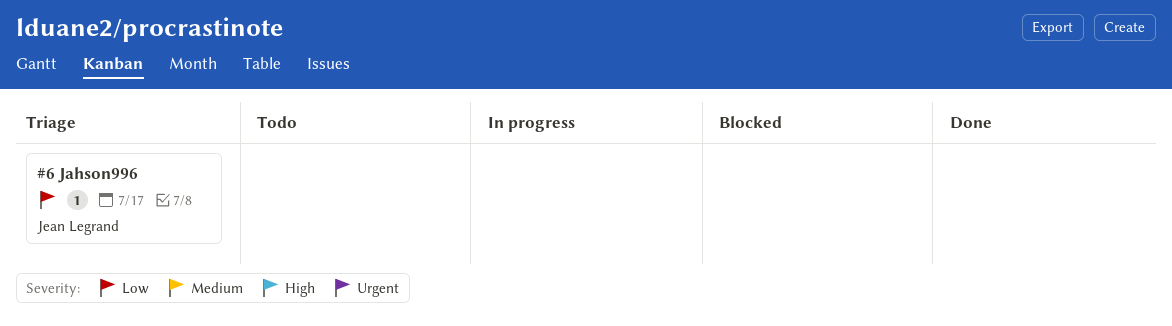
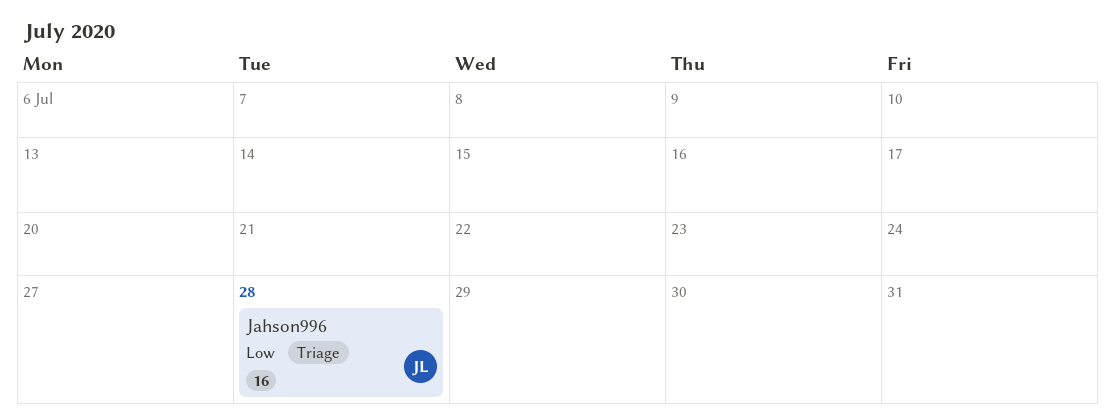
Jahson996, estimate: 1 -> 16
Jahson996, due: Jul 17 -> Jul 28

